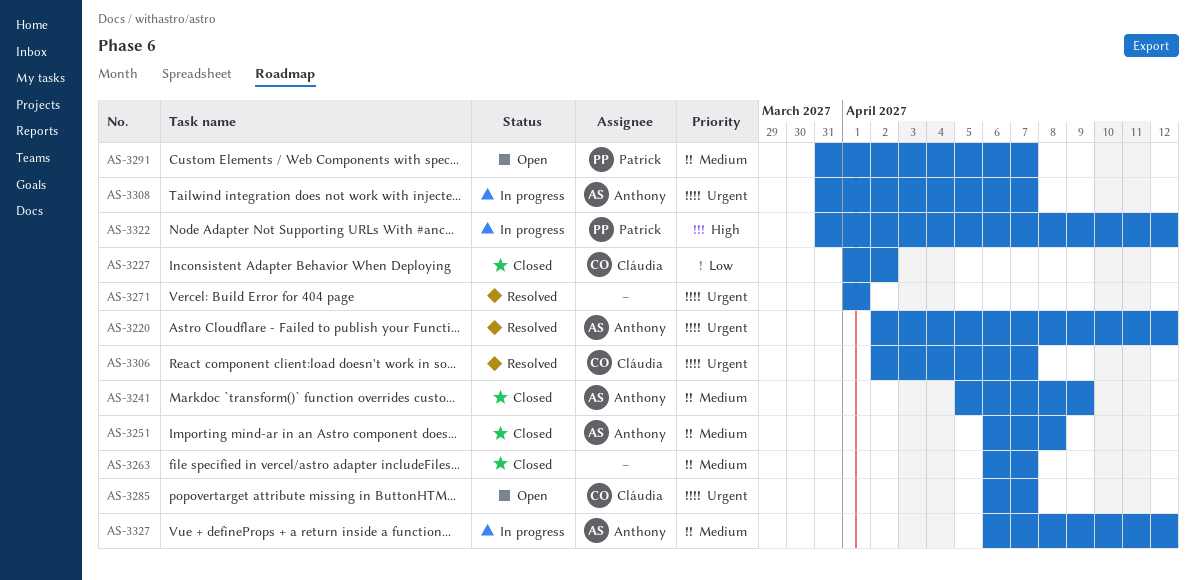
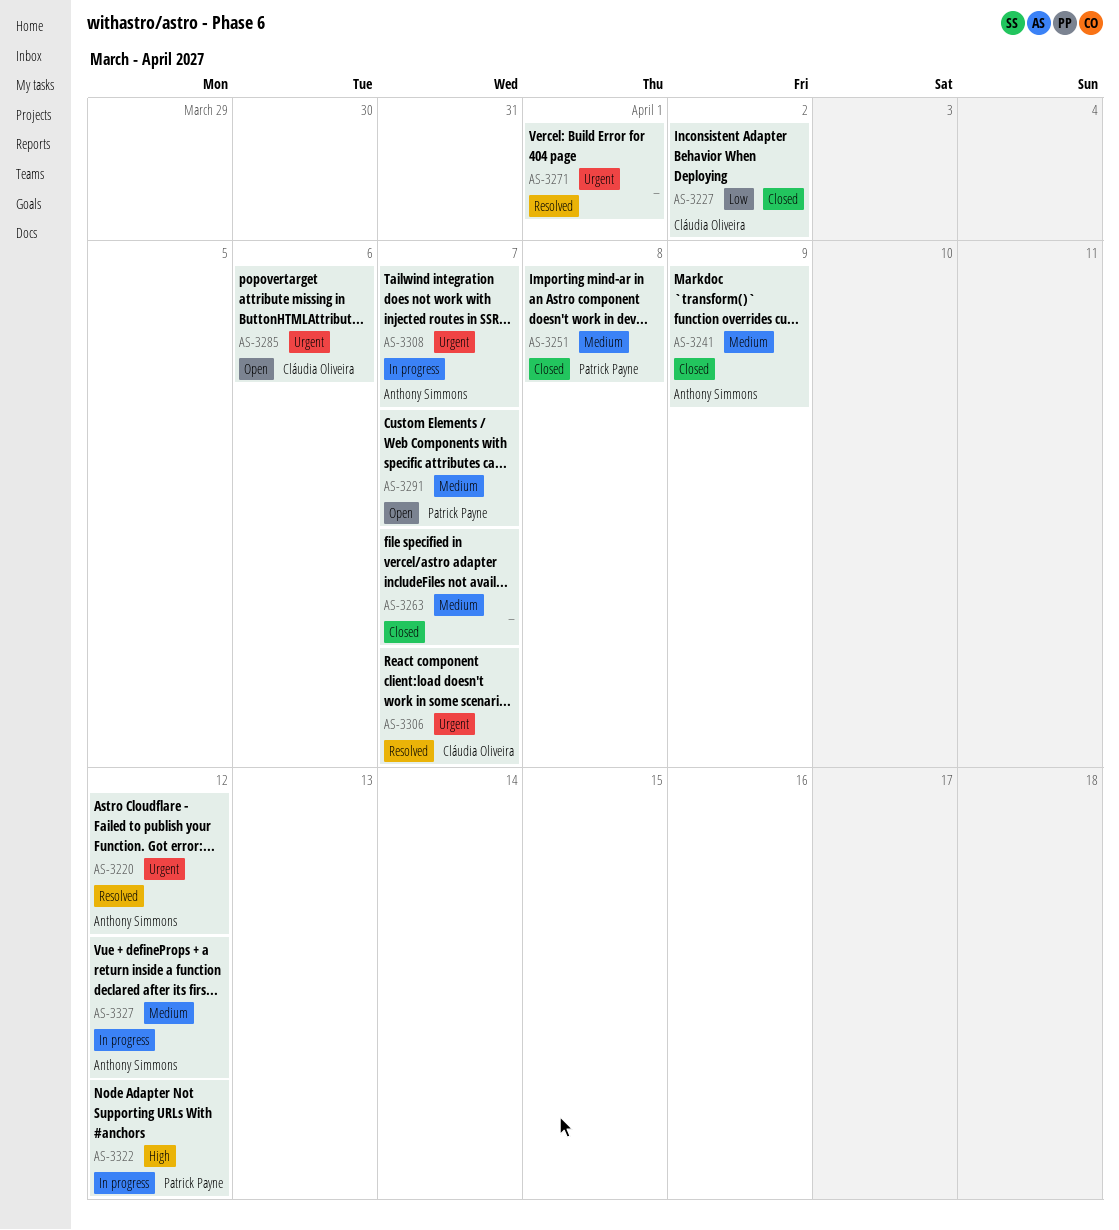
AS-3251, owner: Anthony Simmons -> Patrick Payne
AS-3285, due: Apr 7 -> Apr 6

